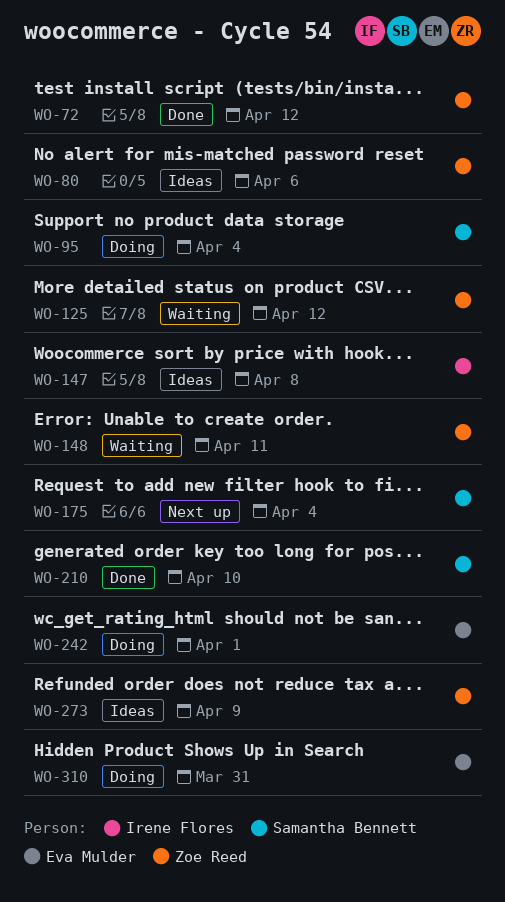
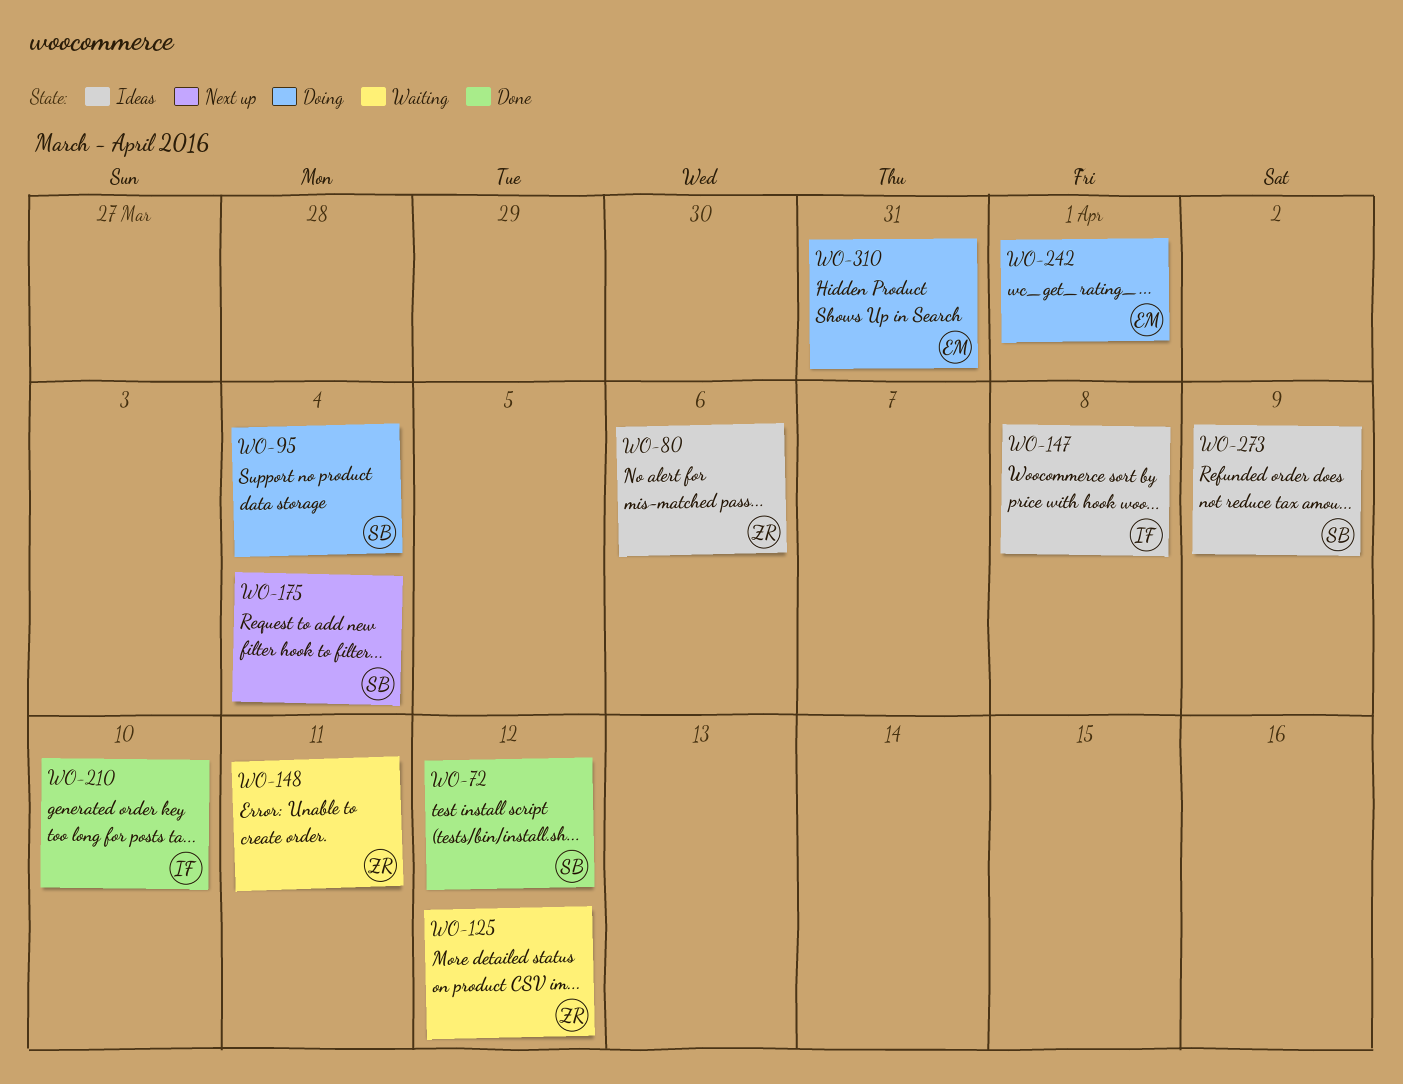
WO-72, owner: Zoe Reed -> Samantha Bennett
WO-210, owner: Samantha Bennett -> Irene Flores
WO-273, owner: Zoe Reed -> Samantha Bennett

